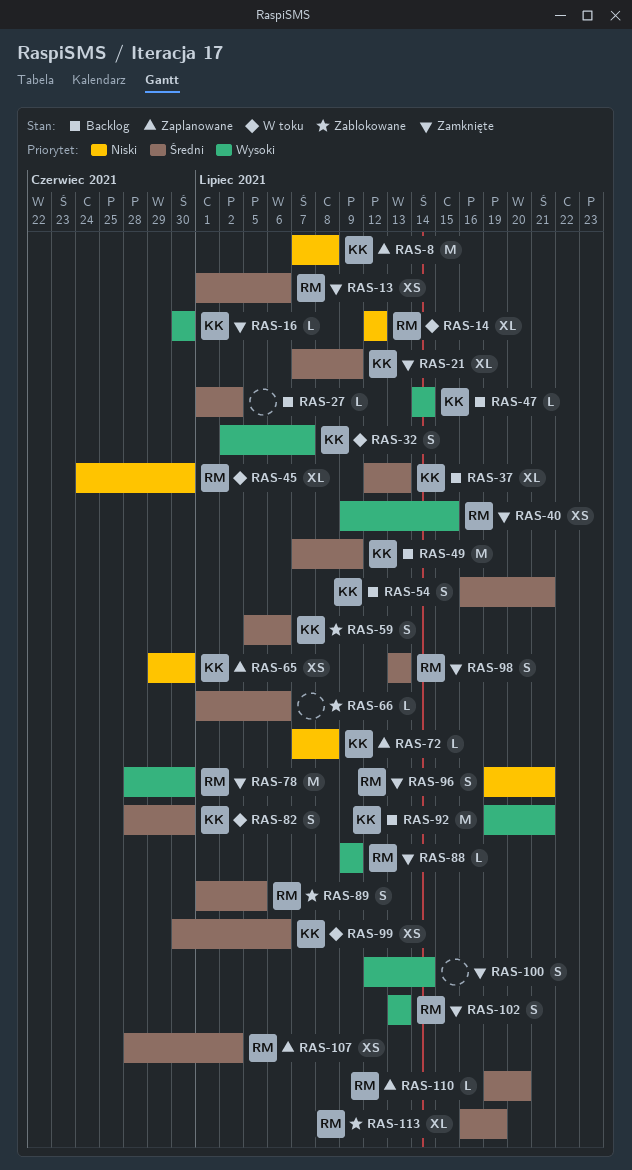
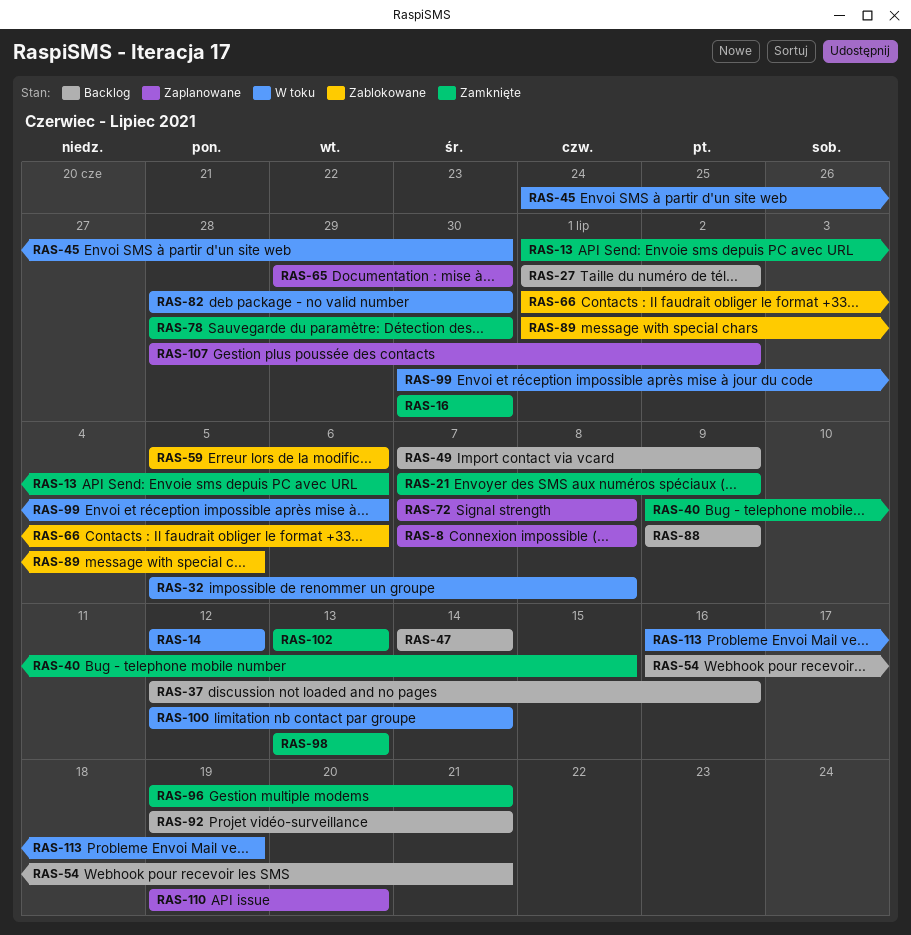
RAS-32, start: Jul 2 -> Jul 5
RAS-32, due: Jul 7 -> Jul 8
RAS-37, due: Jul 13 -> Jul 16
RAS-88, status: Zamknięte -> Backlog
RAS-100, status: Zamknięte -> W toku
RAS-113, status: Zablokowane -> W toku

